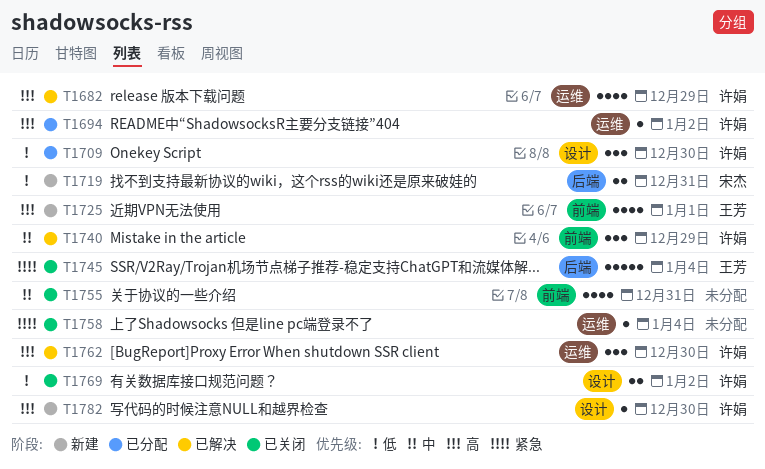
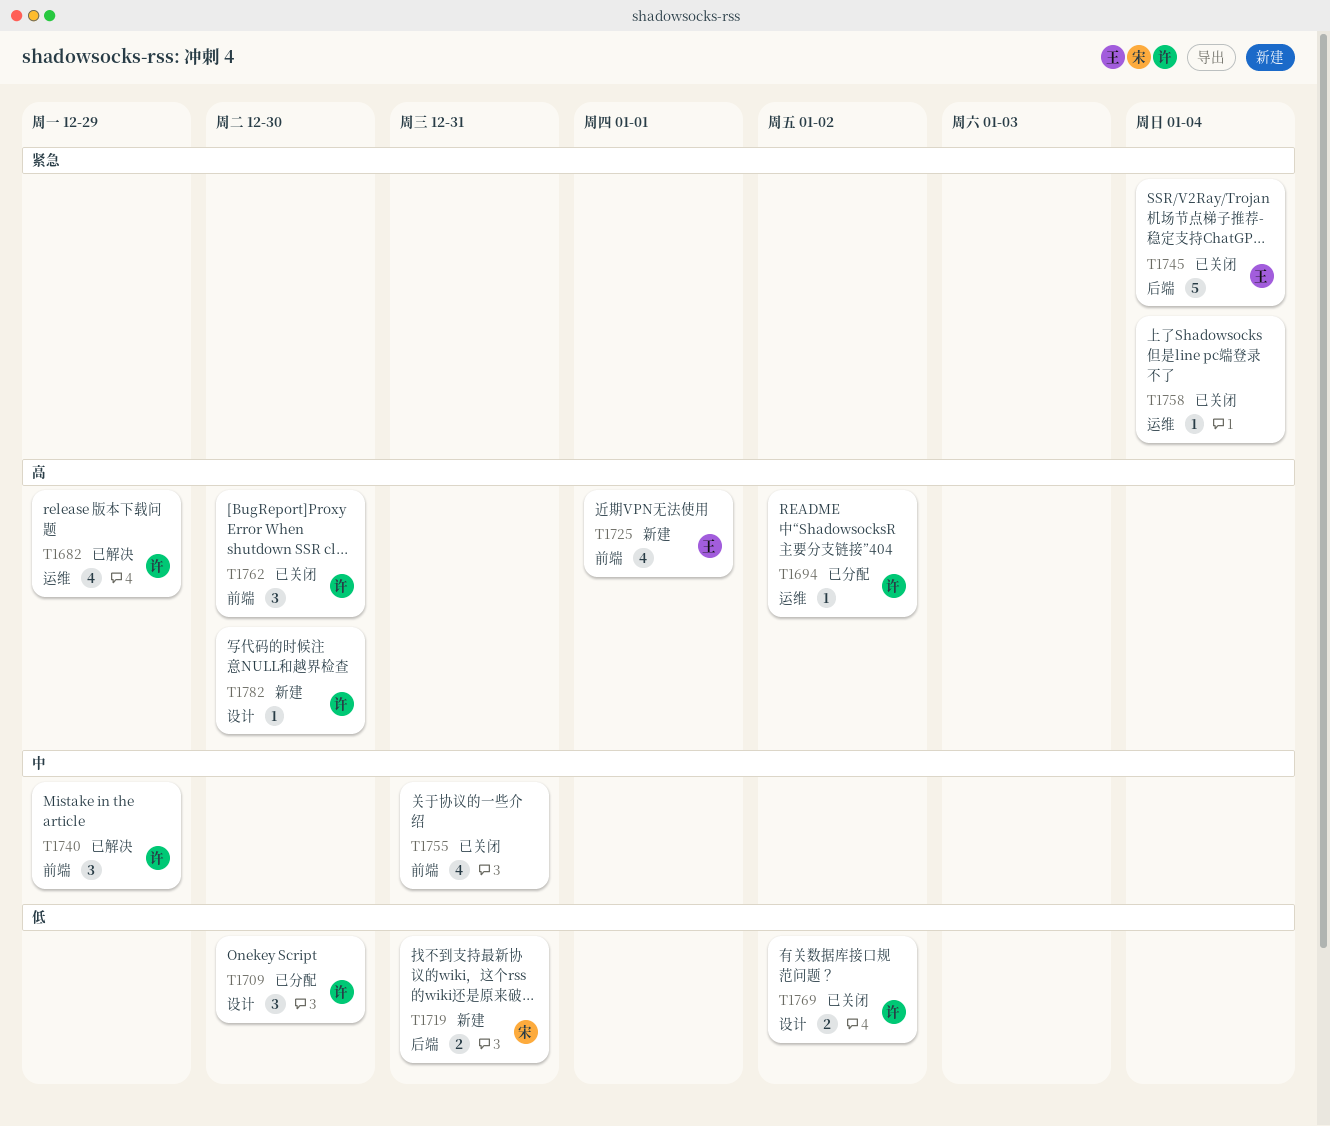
T1762, status: 已解决 -> 已关闭
T1762, label: 运维 -> 前端

